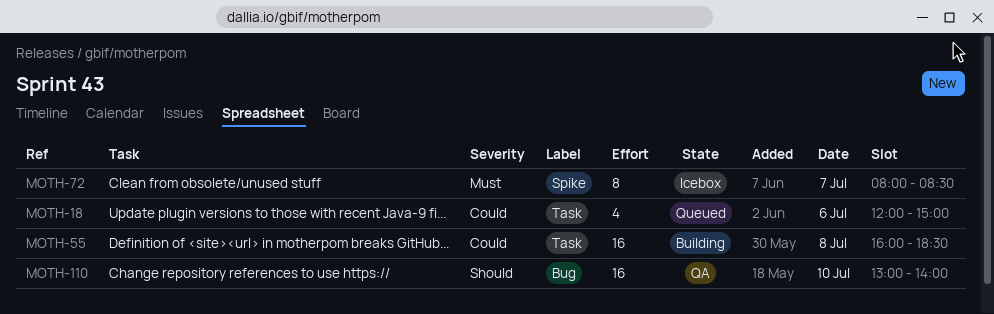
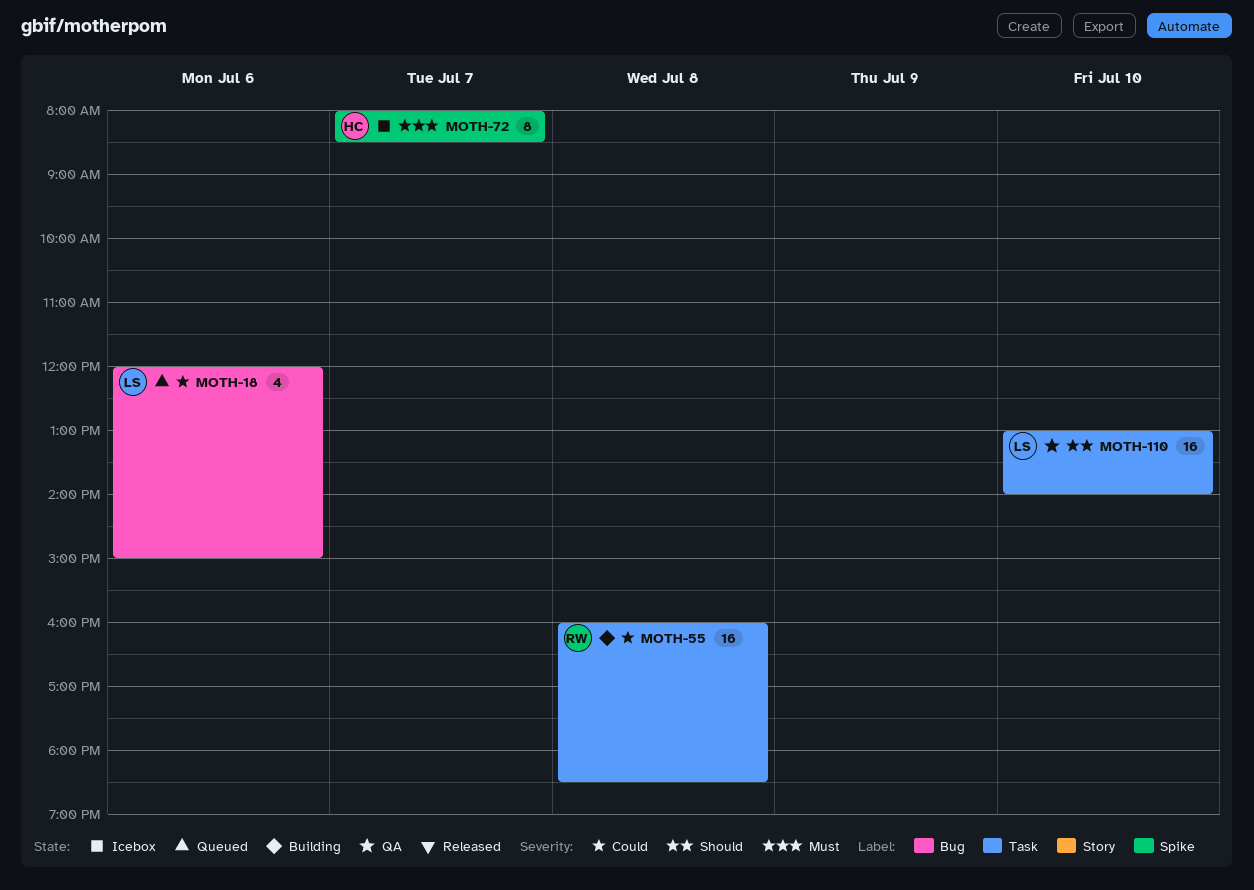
MOTH-18, label: Task -> Bug
MOTH-110, label: Bug -> Task

